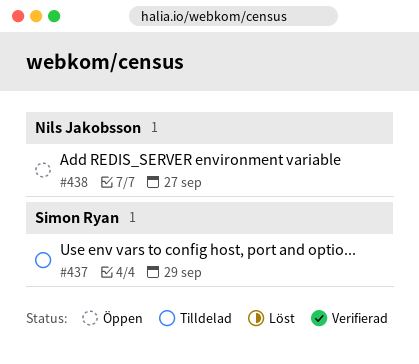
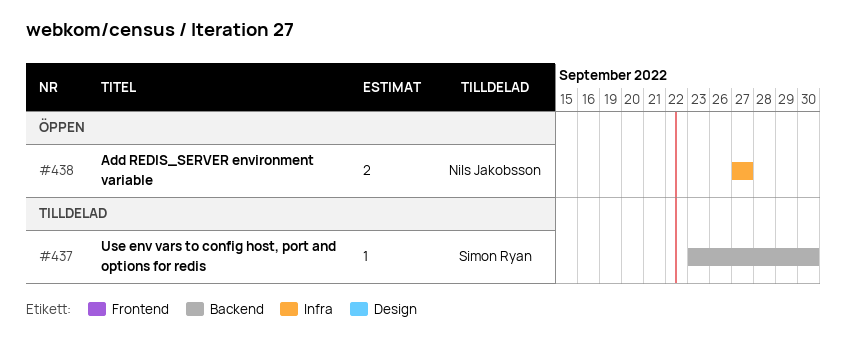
#437, due: Sep 29 -> Sep 30

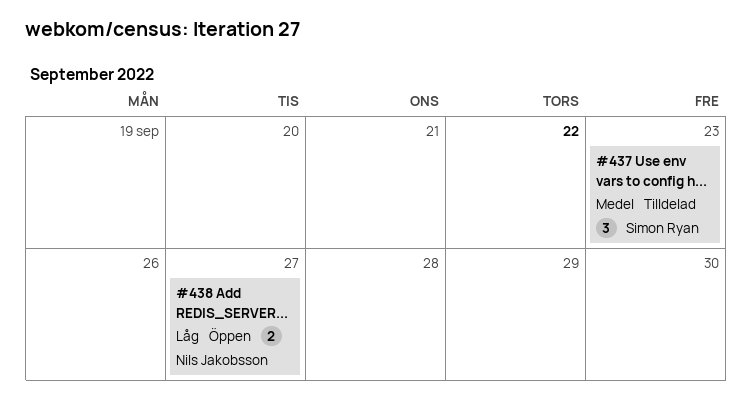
#437, estimate: 1 -> 3
#437, due: Sep 30 -> Sep 23

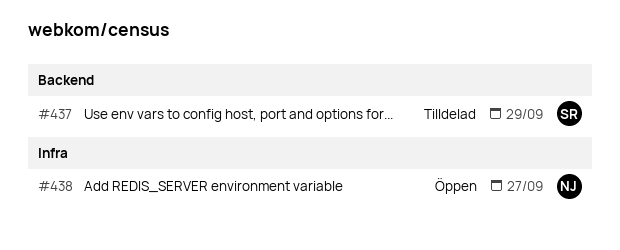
#437, due: Sep 23 -> Sep 29

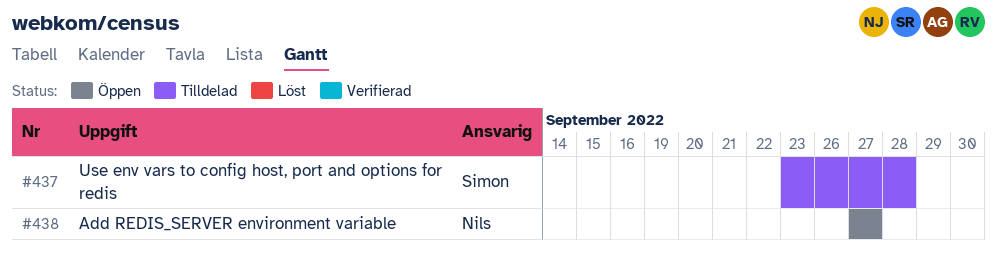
#437, due: Sep 29 -> Sep 28

